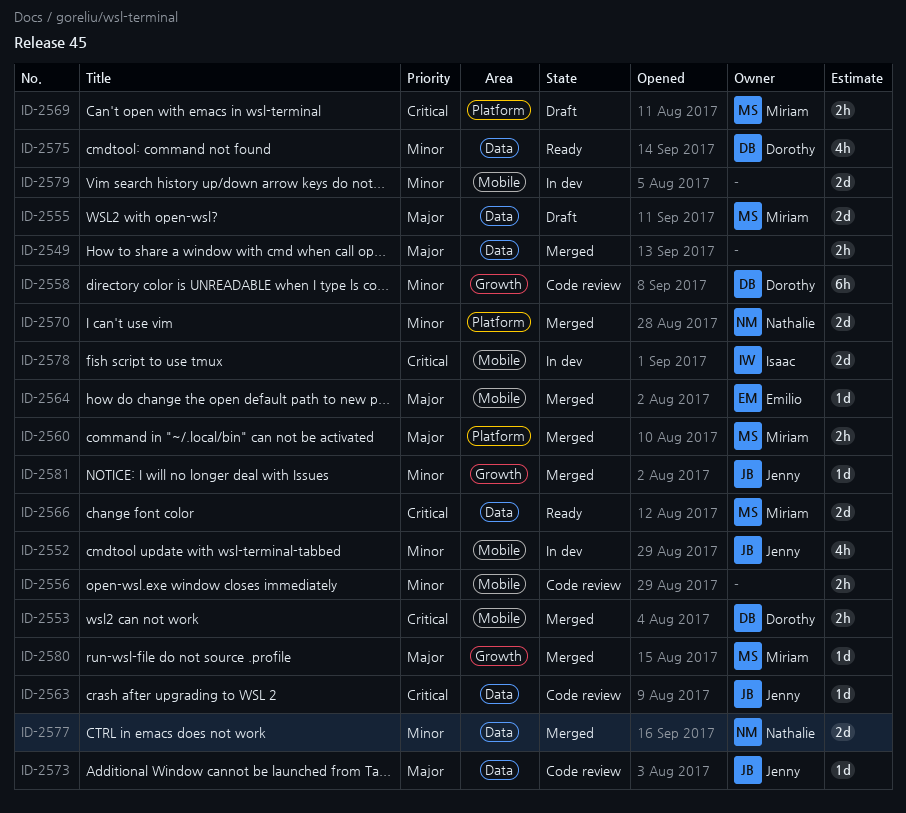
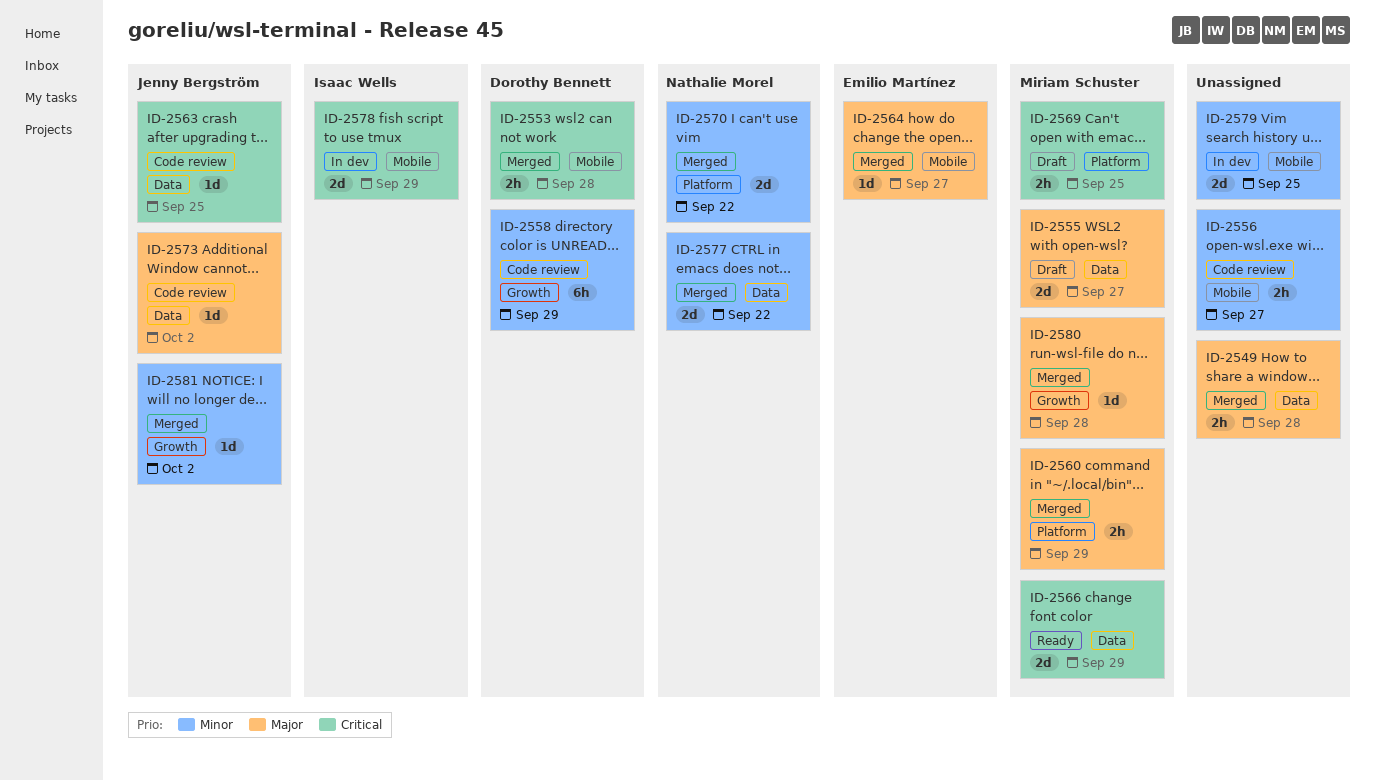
ID-2552: present -> none
ID-2575: present -> none

